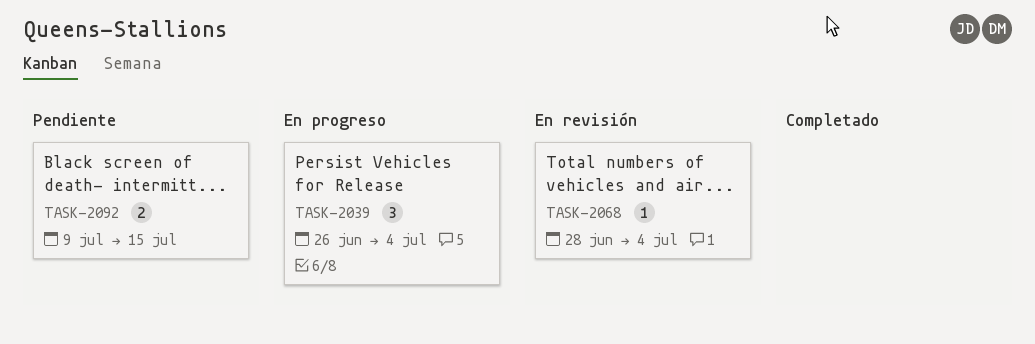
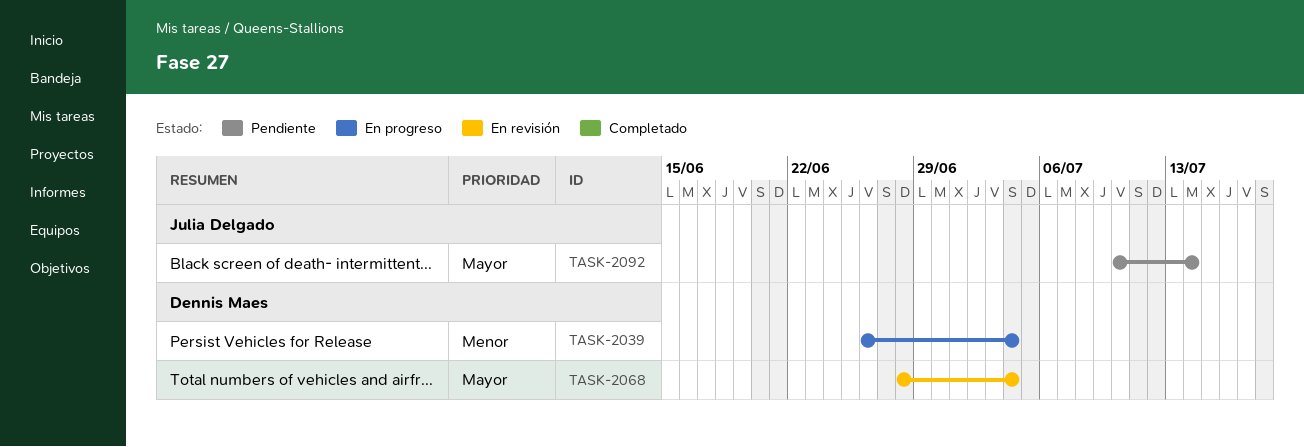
TASK-2092, start: Jul 9 -> Jul 10
TASK-2092, due: Jul 15 -> Jul 14

